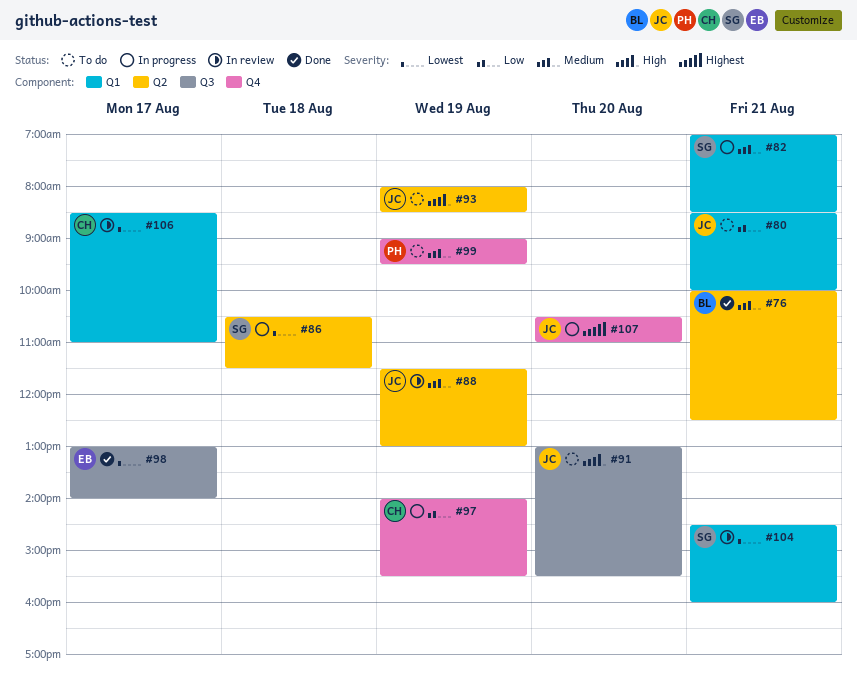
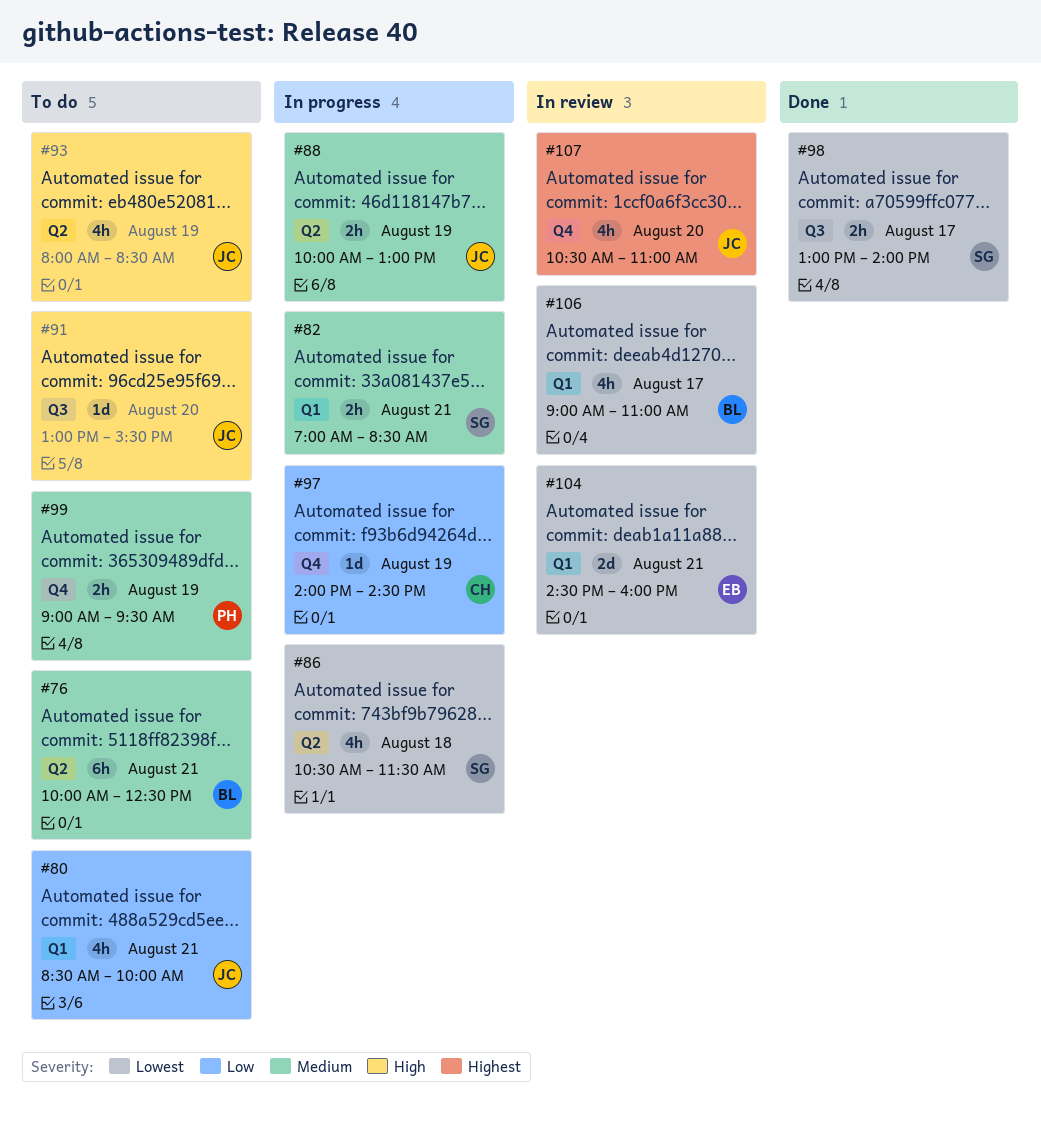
#76, status: Done -> To do
#88, status: In review -> In progress
#88, begins: 11:30 -> 10:00
#97, ends: 15:30 -> 14:30
#98, owner: EB -> SG
#104, owner: SG -> EB
#106, owner: CH -> BL
#106, begins: 08:30 -> 09:00
#107, status: In progress -> In review

